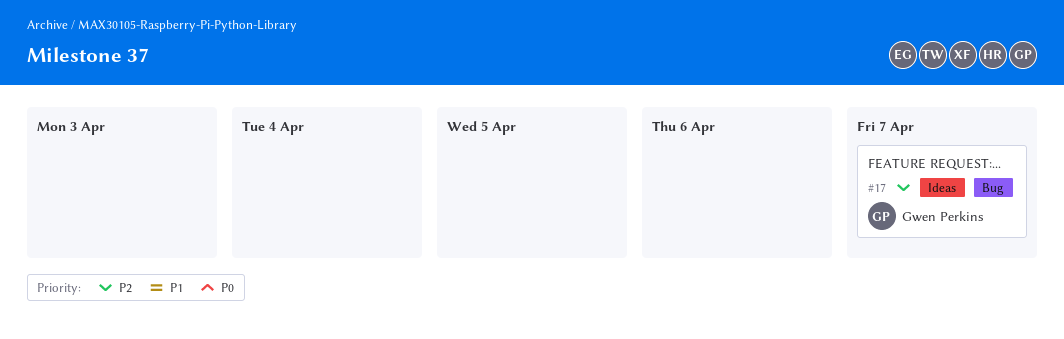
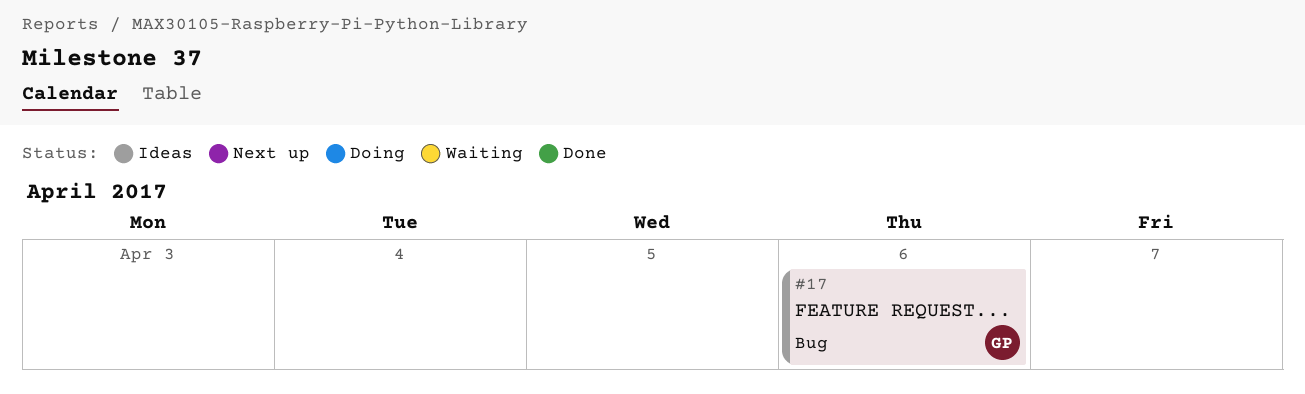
#17, due: Apr 7 -> Apr 6

